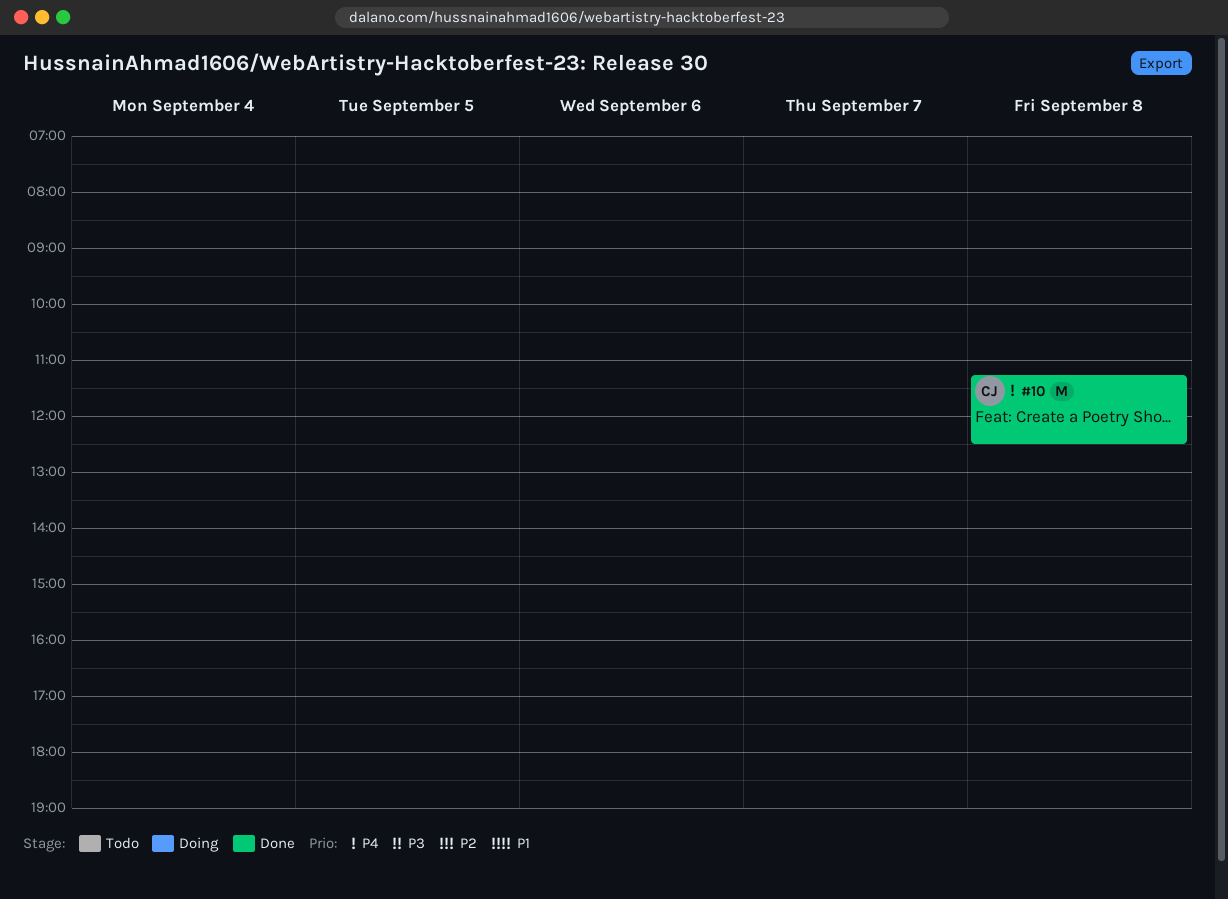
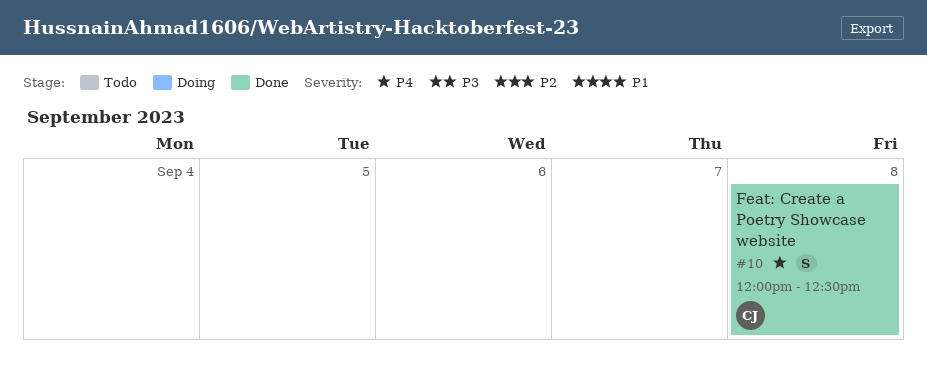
#10, estimate: M -> S
#10, begins: 11:15 -> 12:00

